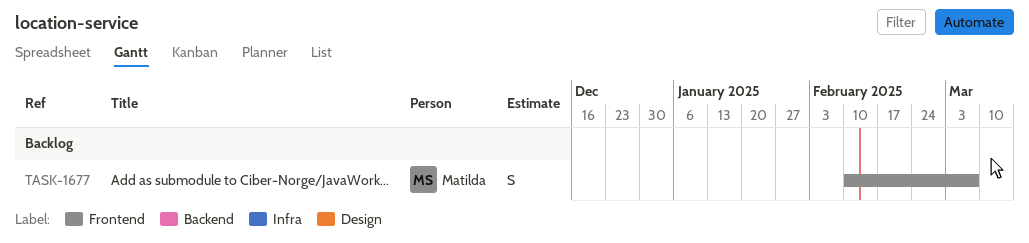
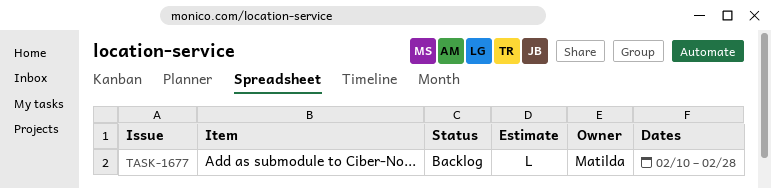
TASK-1677, estimate: S -> L
TASK-1677, due: Mar 7 -> Feb 28

